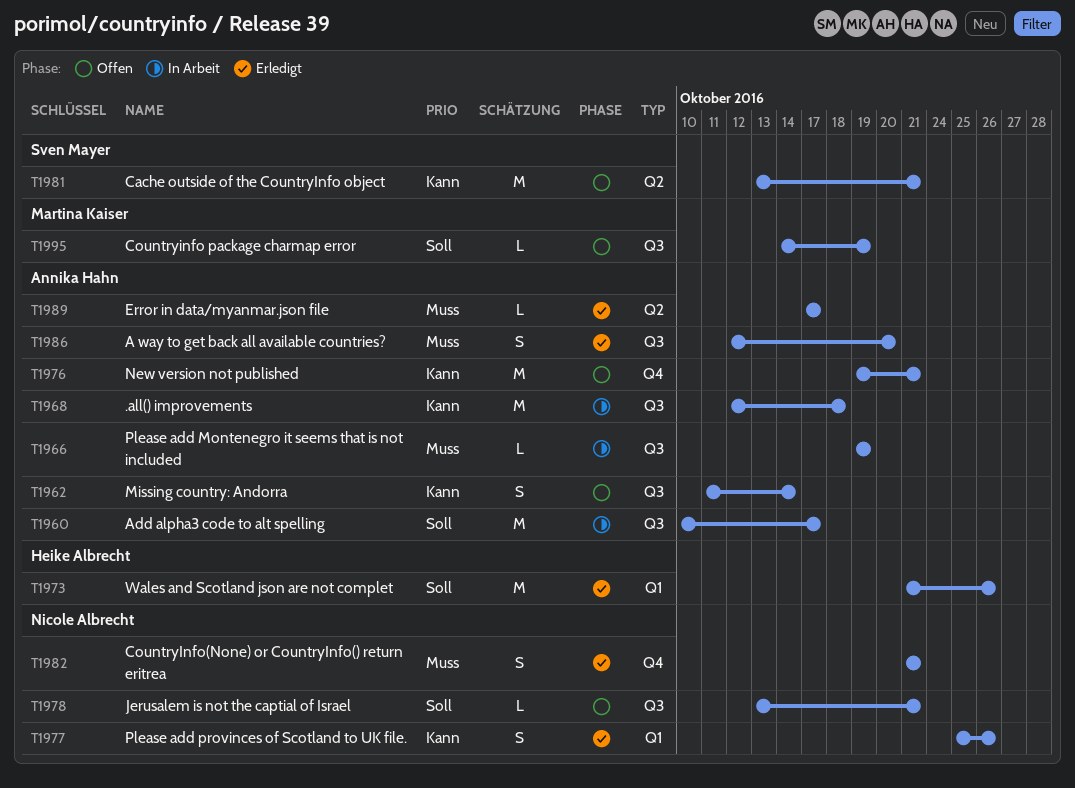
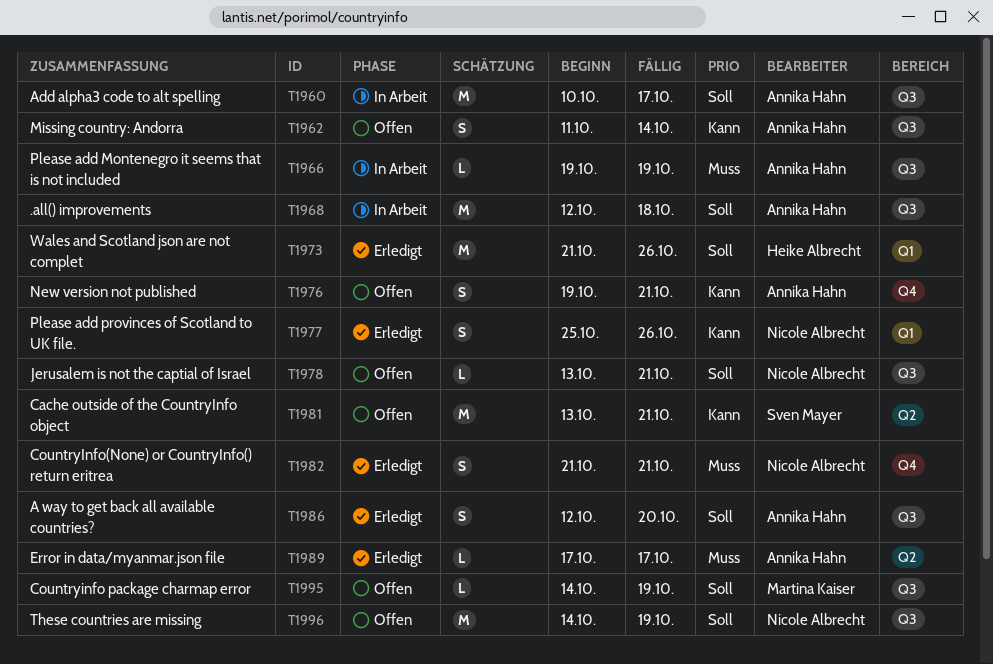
T1968, priority: Kann -> Soll
T1976, estimate: M -> S
T1986, priority: Muss -> Soll
T1996: none -> present

